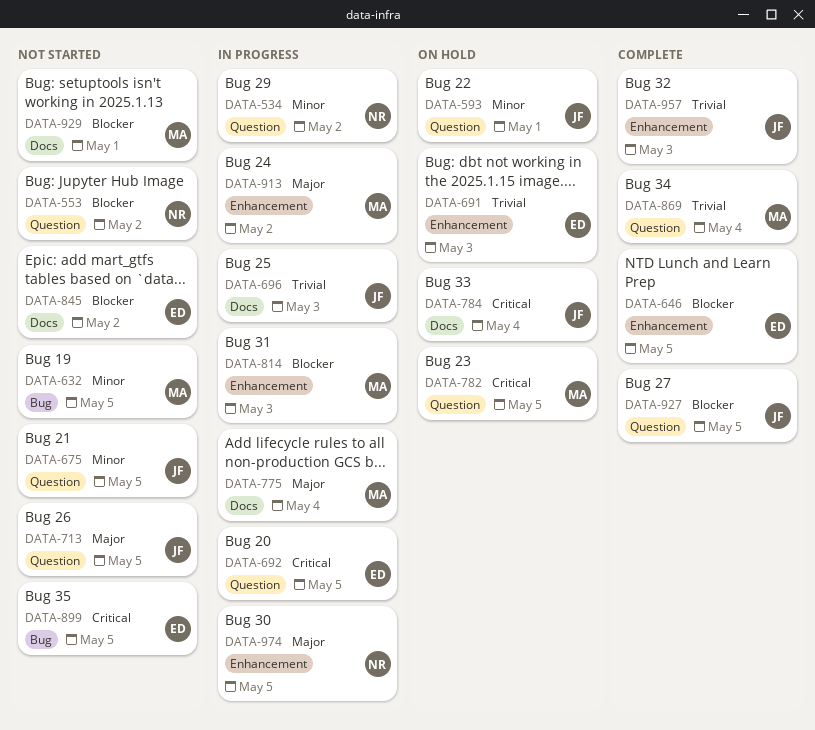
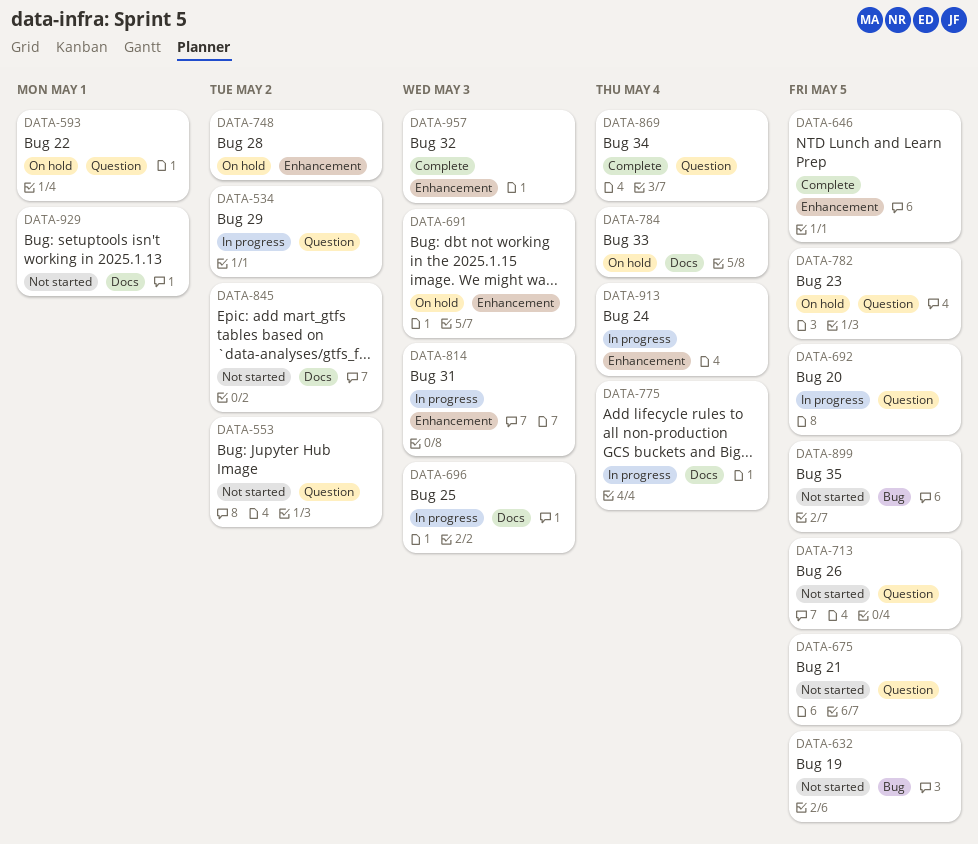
DATA-748: none -> present
DATA-913, due: May 2 -> May 4
DATA-927: present -> none
DATA-974: present -> none

